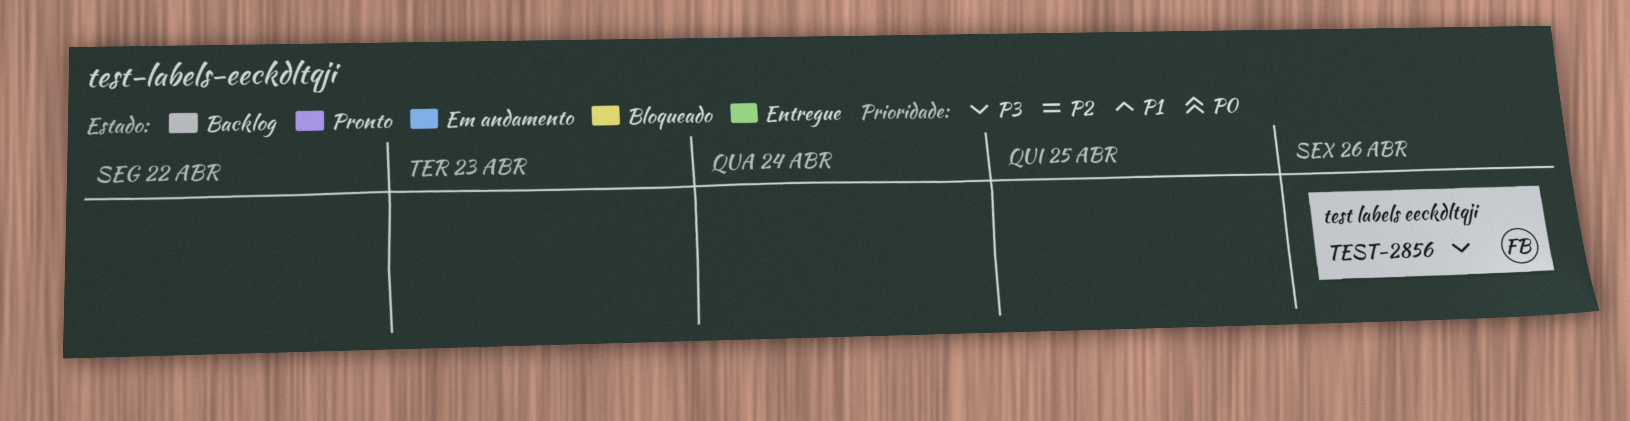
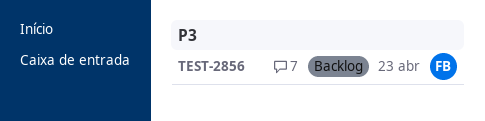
TEST-2856, due: Apr 26 -> Apr 23

